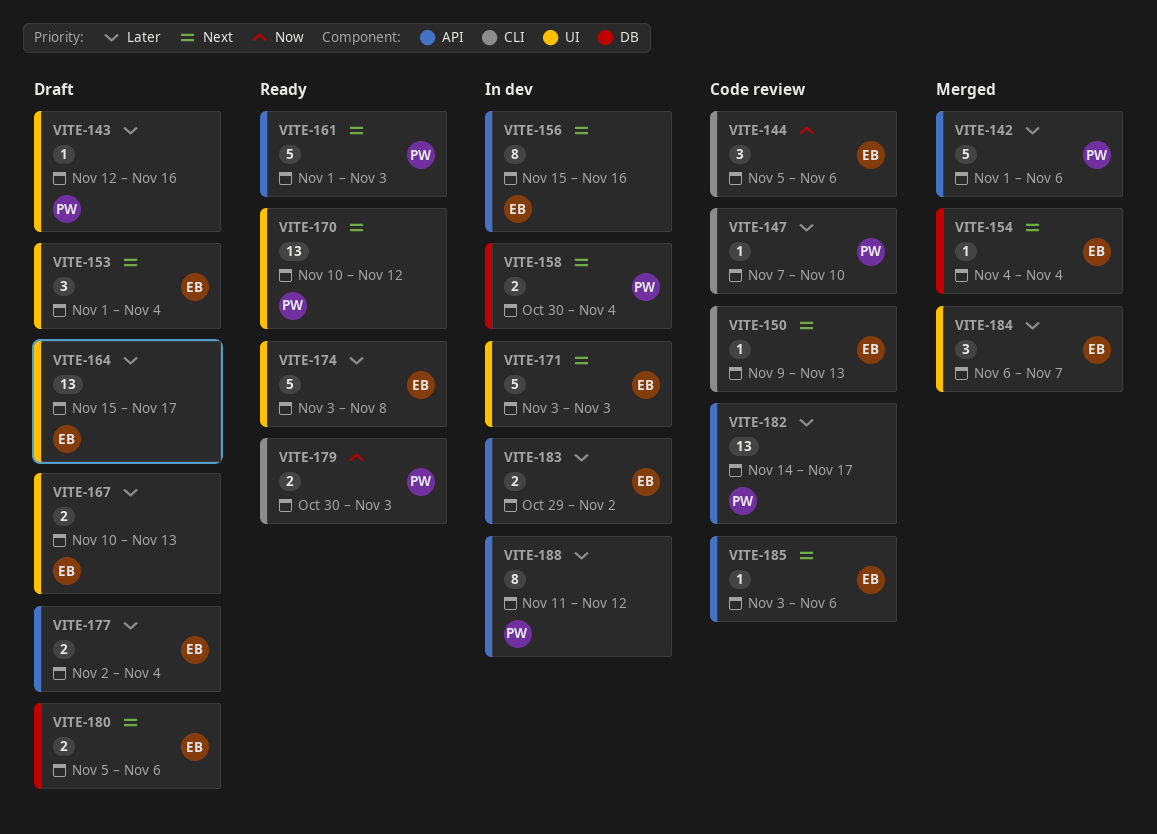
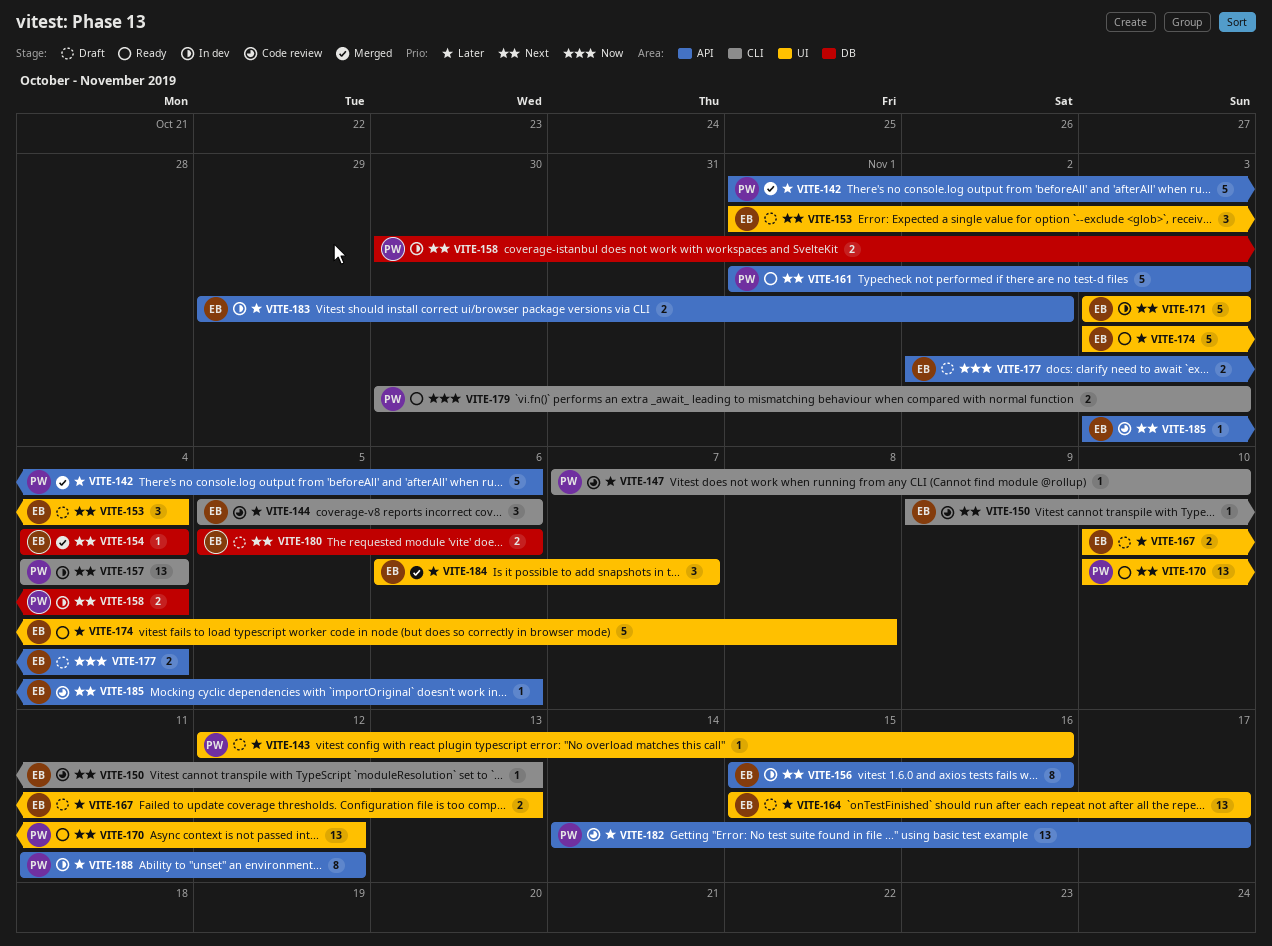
VITE-144, priority: Now -> Later
VITE-157: none -> present
VITE-177, priority: Later -> Now

